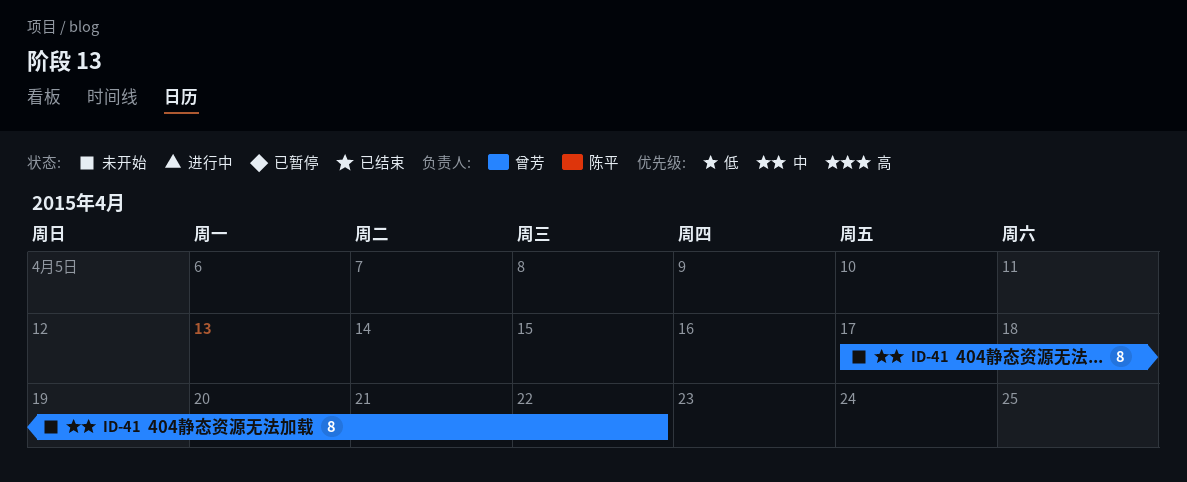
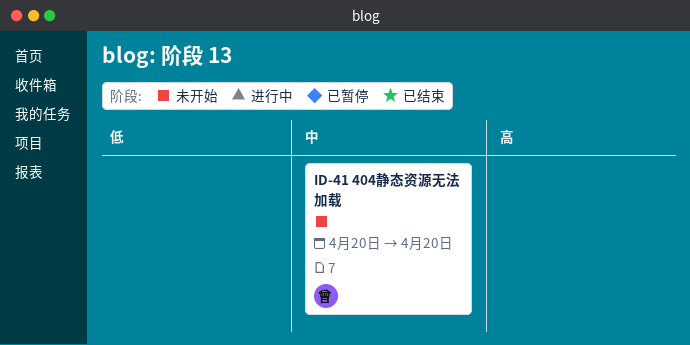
ID-41, start: Apr 17 -> Apr 20
ID-41, due: Apr 22 -> Apr 20

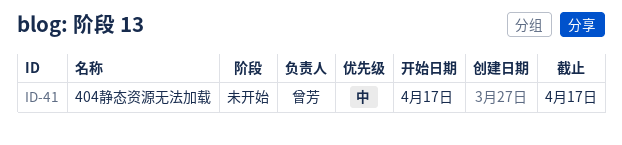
ID-41, start: Apr 20 -> Apr 17
ID-41, due: Apr 20 -> Apr 17

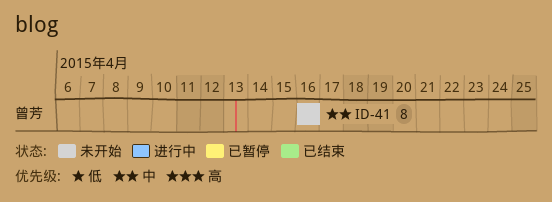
ID-41, start: Apr 17 -> Apr 16
ID-41, due: Apr 17 -> Apr 16

